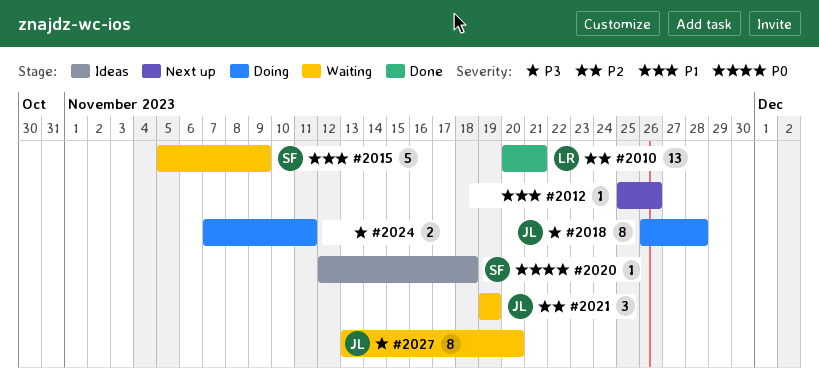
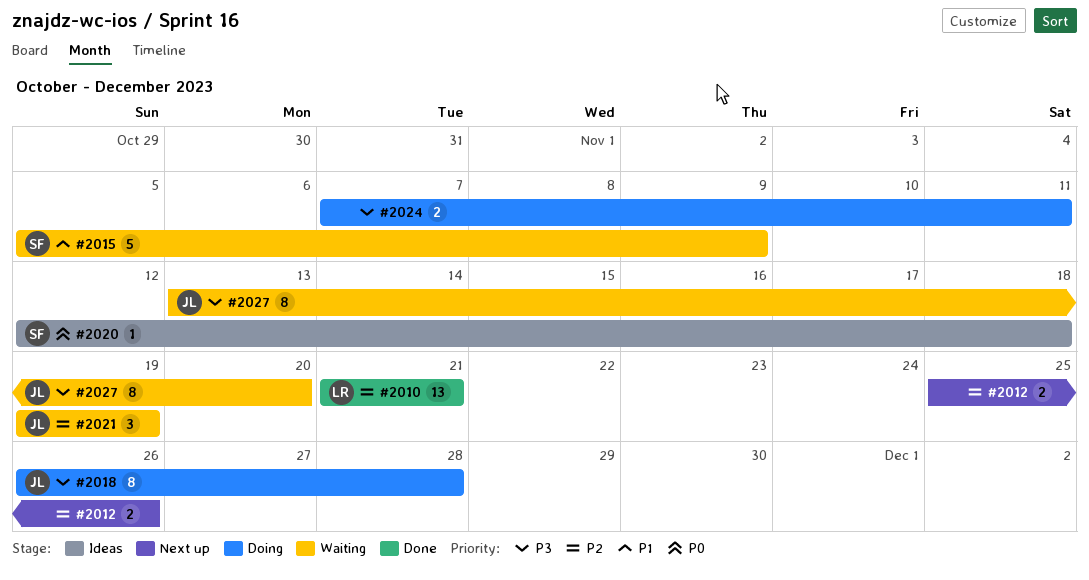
#2010, start: Nov 20 -> Nov 21
#2012, priority: P1 -> P2
#2012, estimate: 1 -> 2

